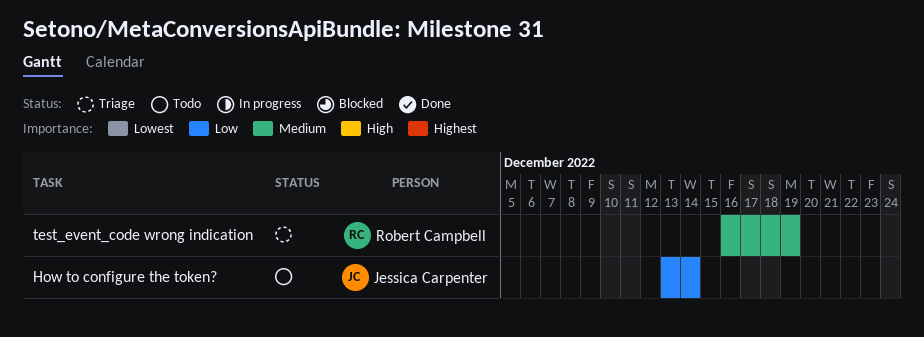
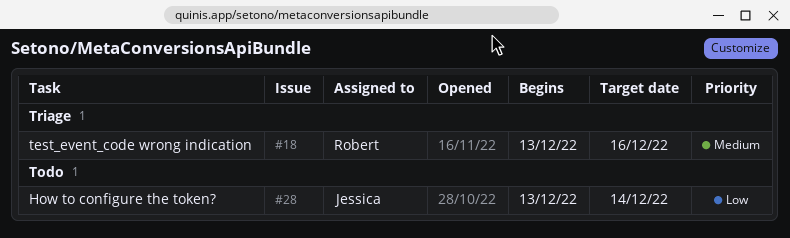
test_event_code wrong indication, start: Dec 16 -> Dec 13
test_event_code wrong indication, due: Dec 19 -> Dec 16

